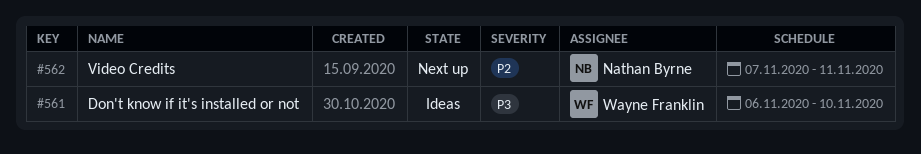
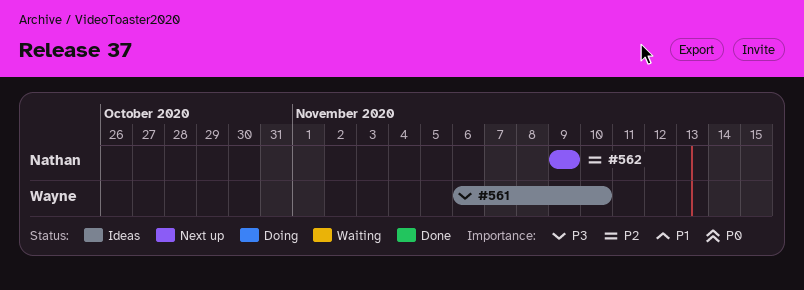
#562, start: Nov 7 -> Nov 9
#562, due: Nov 11 -> Nov 9

